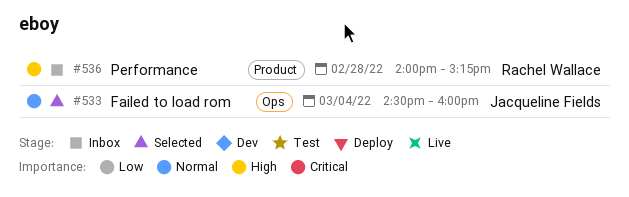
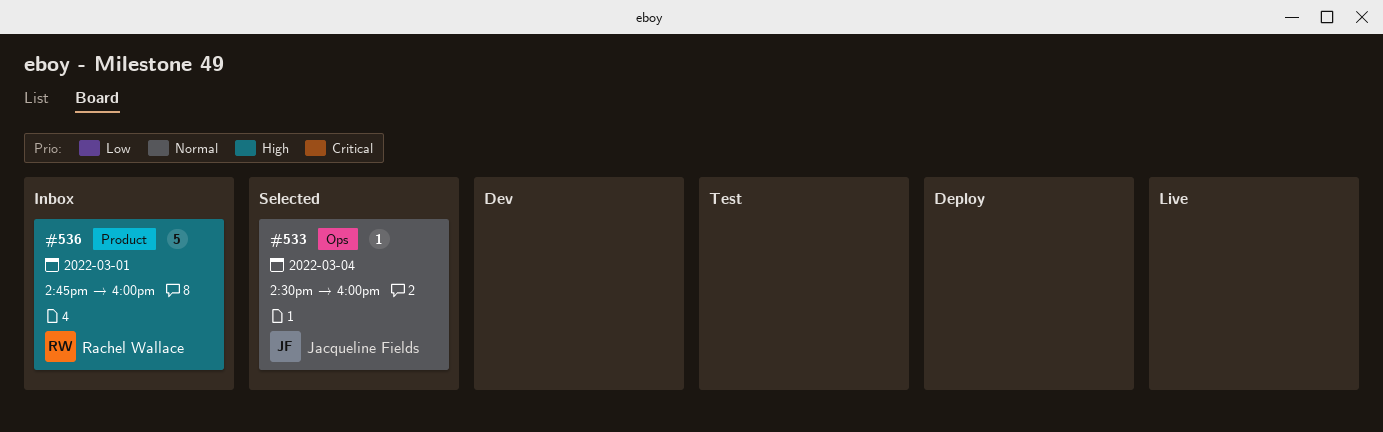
#536, day: Feb 28 -> Mar 1
#536, begins: 14:00 -> 14:45
#536, ends: 15:15 -> 16:00

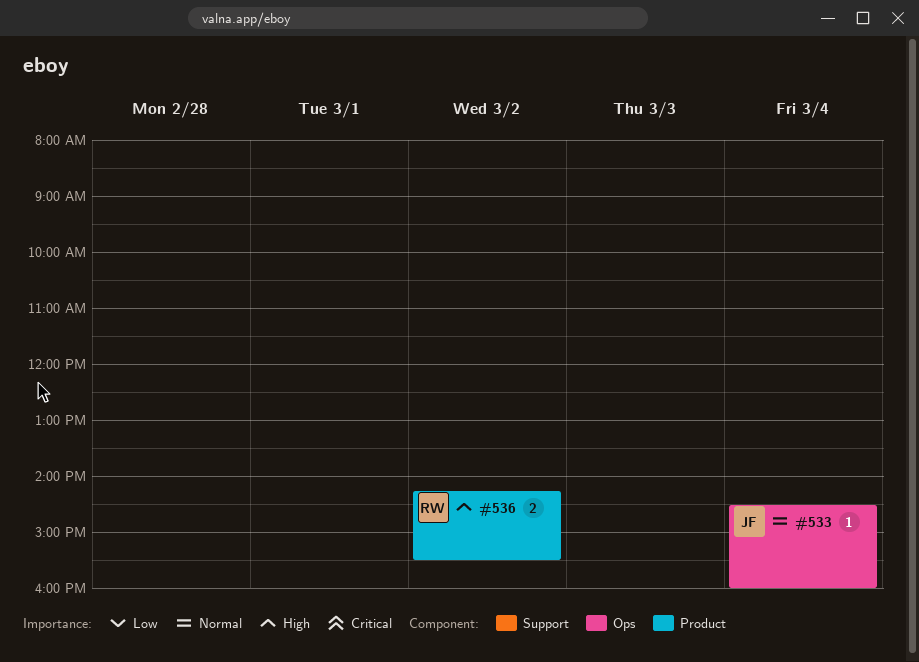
#536, estimate: 5 -> 2
#536, day: Mar 1 -> Mar 2
#536, begins: 14:45 -> 14:15
#536, ends: 16:00 -> 15:30

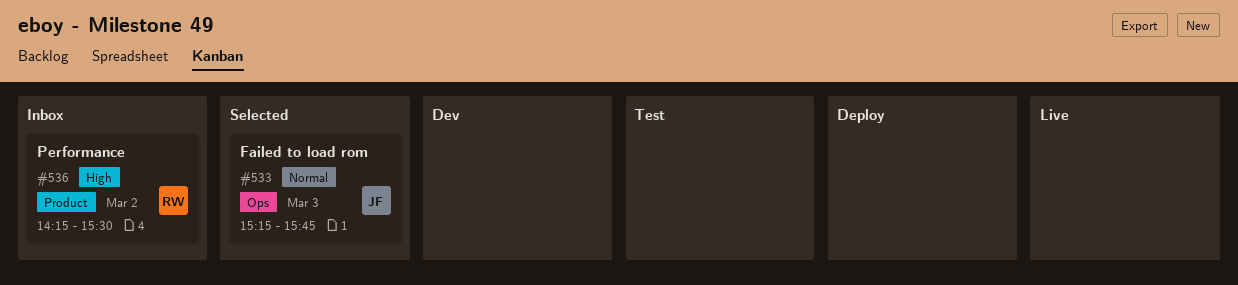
#533, day: Mar 4 -> Mar 3
#533, begins: 14:30 -> 15:15
#533, ends: 16:00 -> 15:45

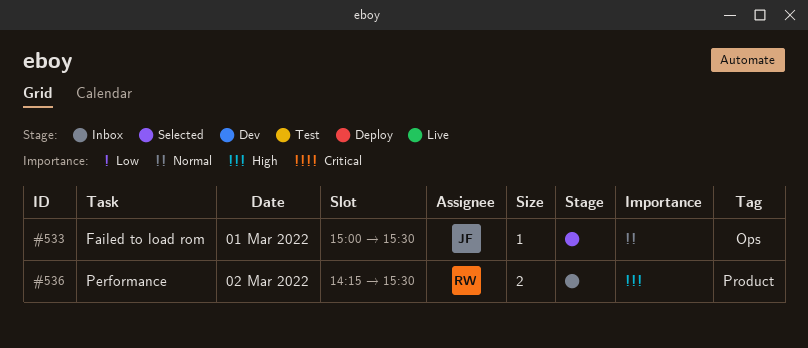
#533, day: Mar 3 -> Mar 1
#533, begins: 15:15 -> 15:00
#533, ends: 15:45 -> 15:30

